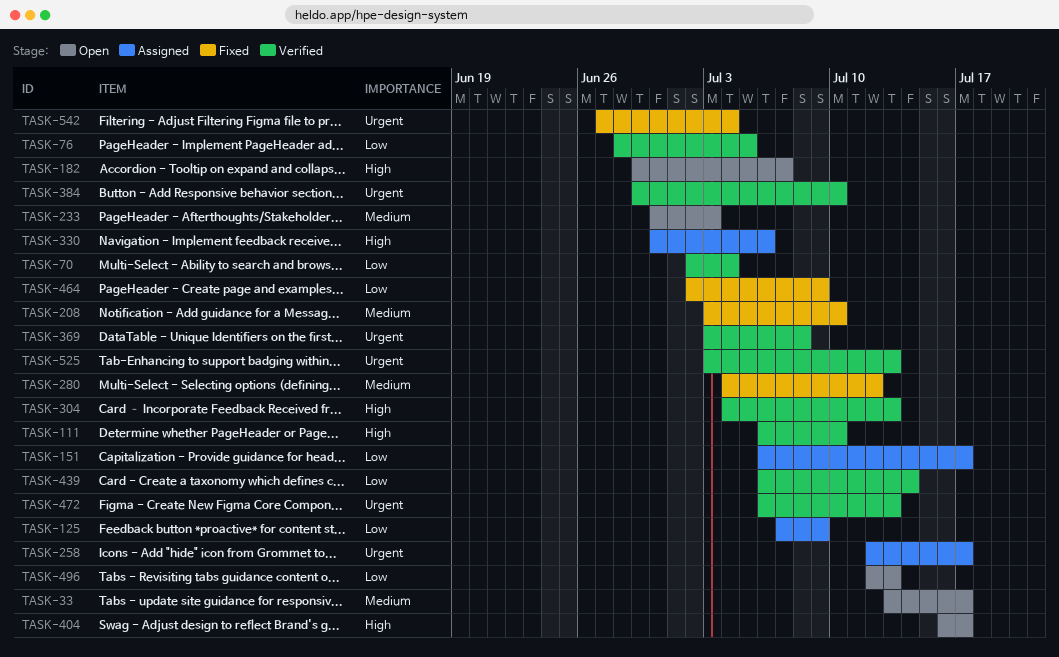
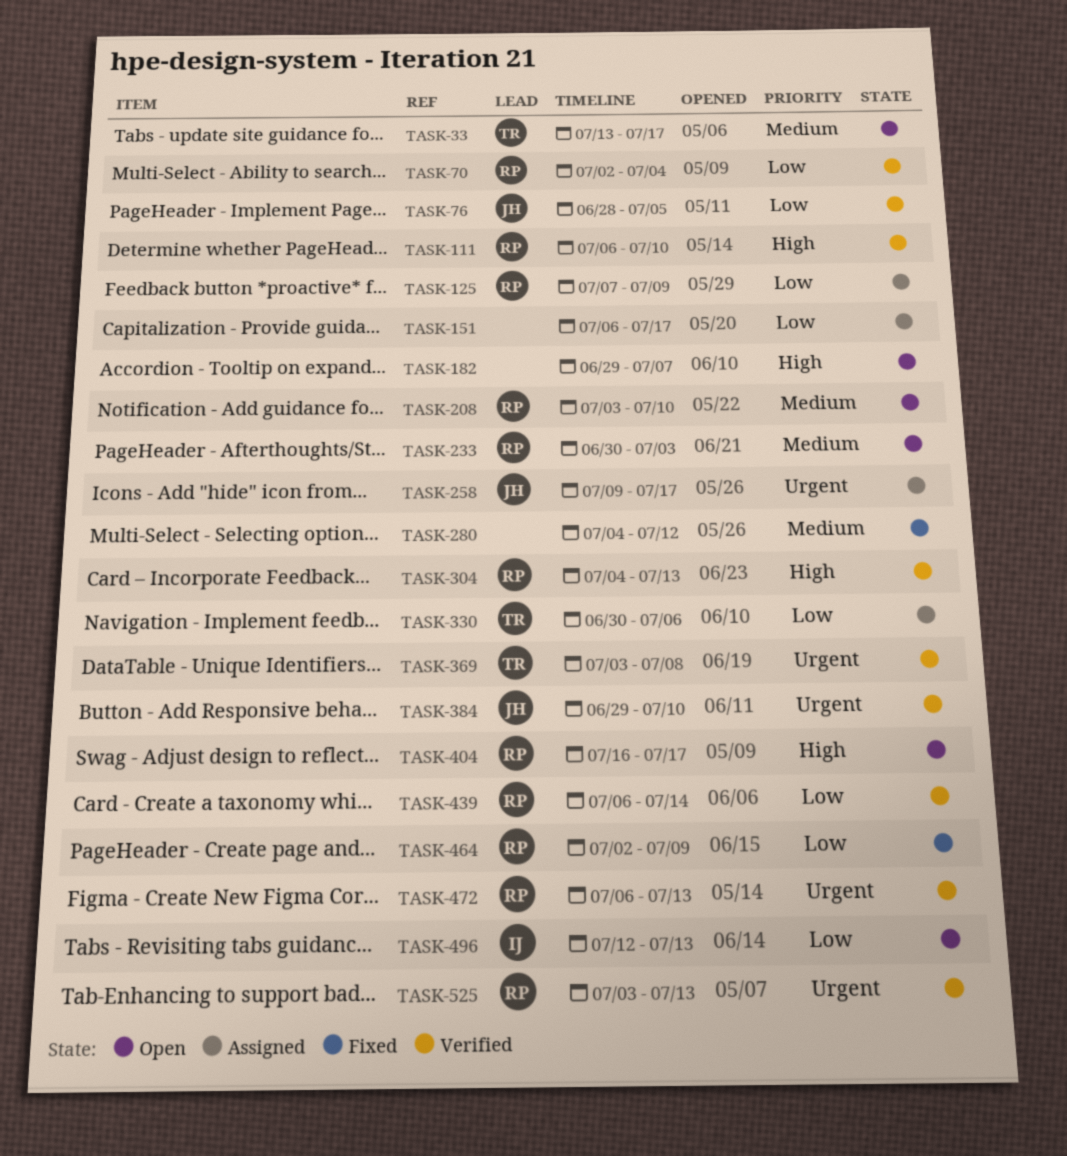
TASK-208, status: Fixed -> Open
TASK-258, start: Jul 12 -> Jul 9
TASK-330, priority: High -> Low
TASK-542: present -> none

